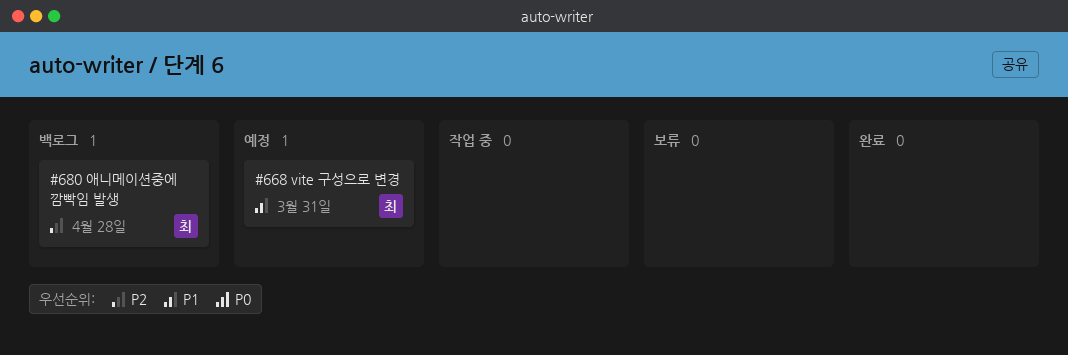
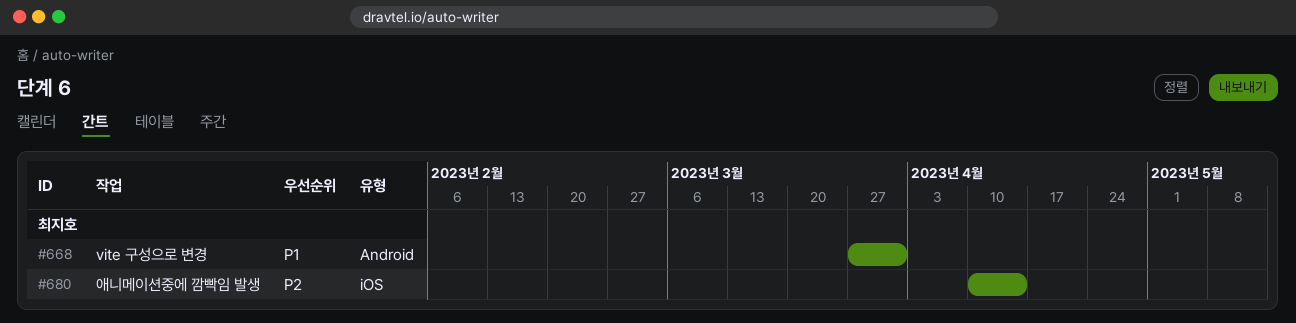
#680, due: Apr 28 -> Apr 14

